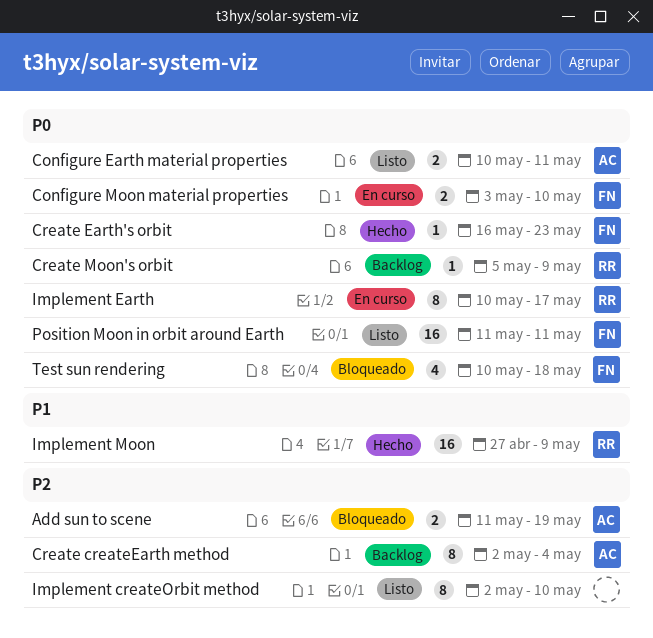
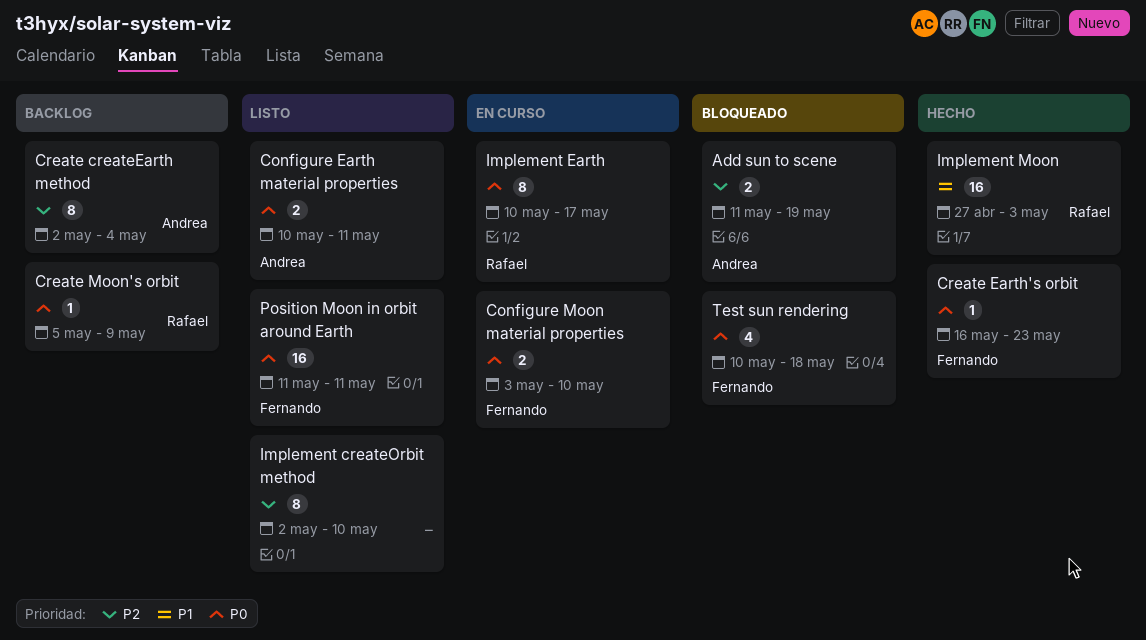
Implement Moon, due: May 9 -> May 3

